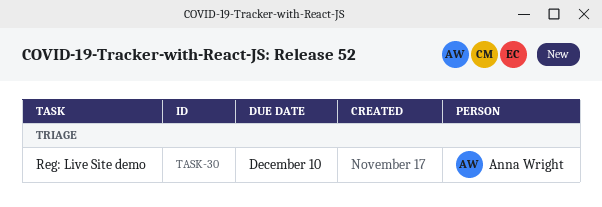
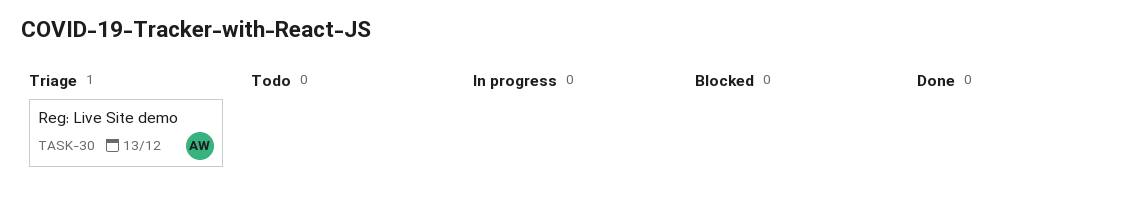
TASK-30, due: Dec 10 -> Dec 13

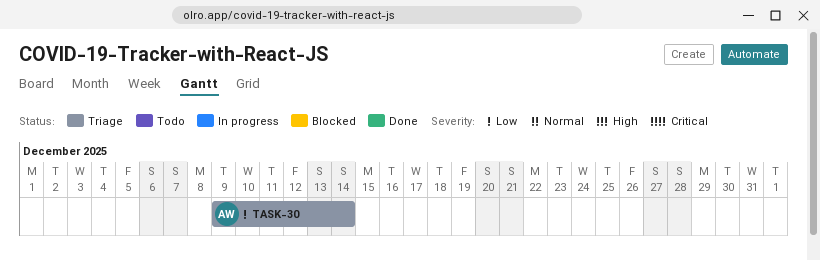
TASK-30, due: Dec 13 -> Dec 14

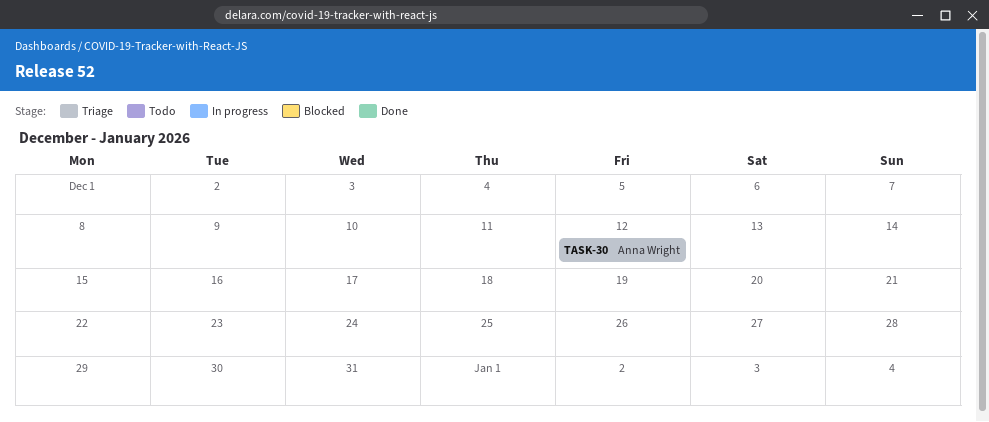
TASK-30, due: Dec 14 -> Dec 12

